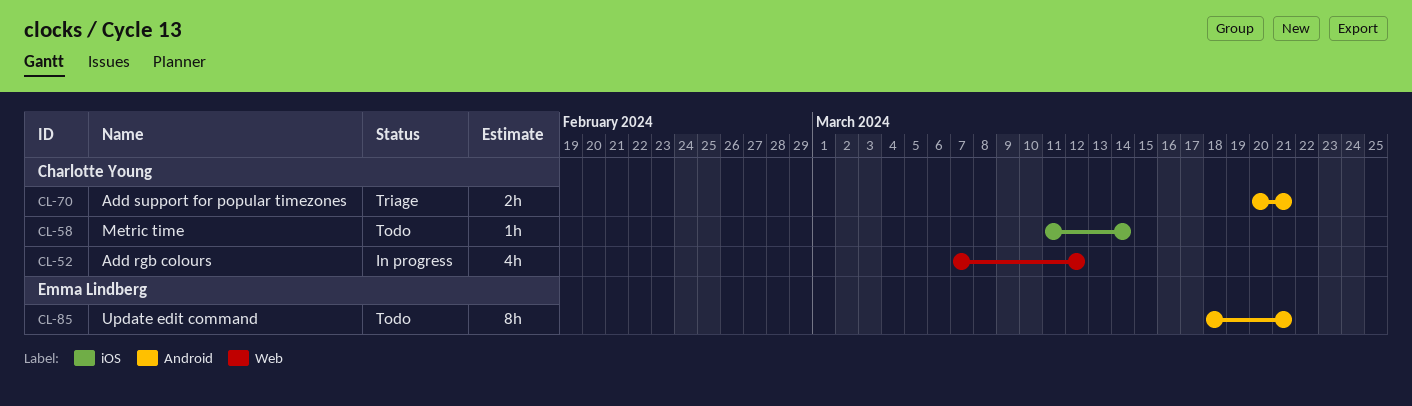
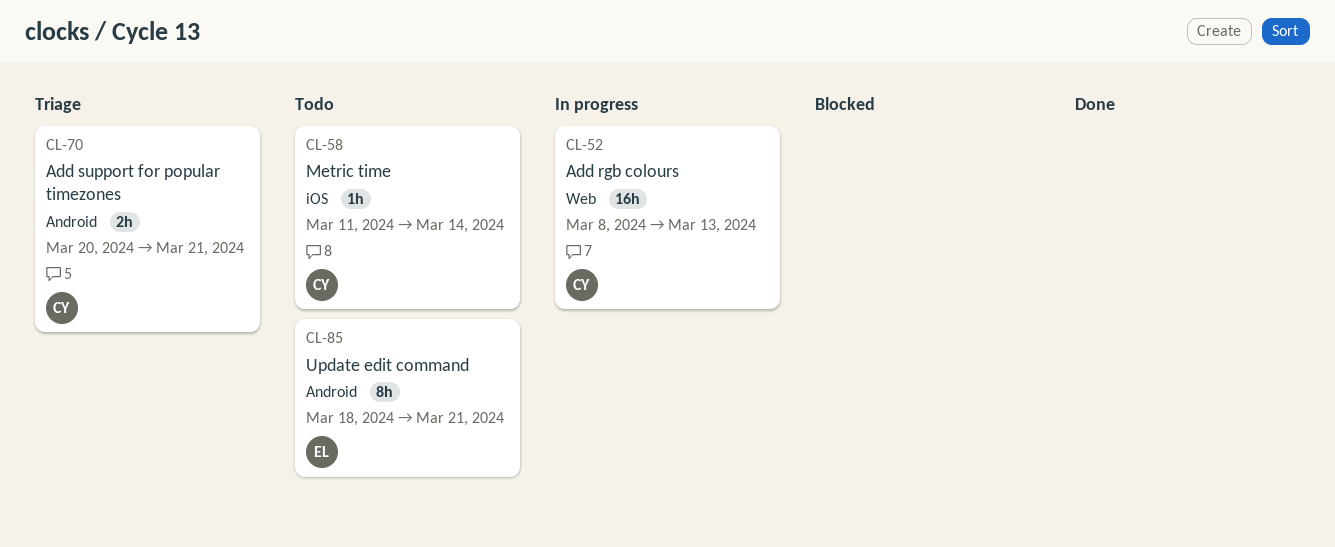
CL-52, estimate: 4h -> 16h
CL-52, start: Mar 7 -> Mar 8
CL-52, due: Mar 12 -> Mar 13

